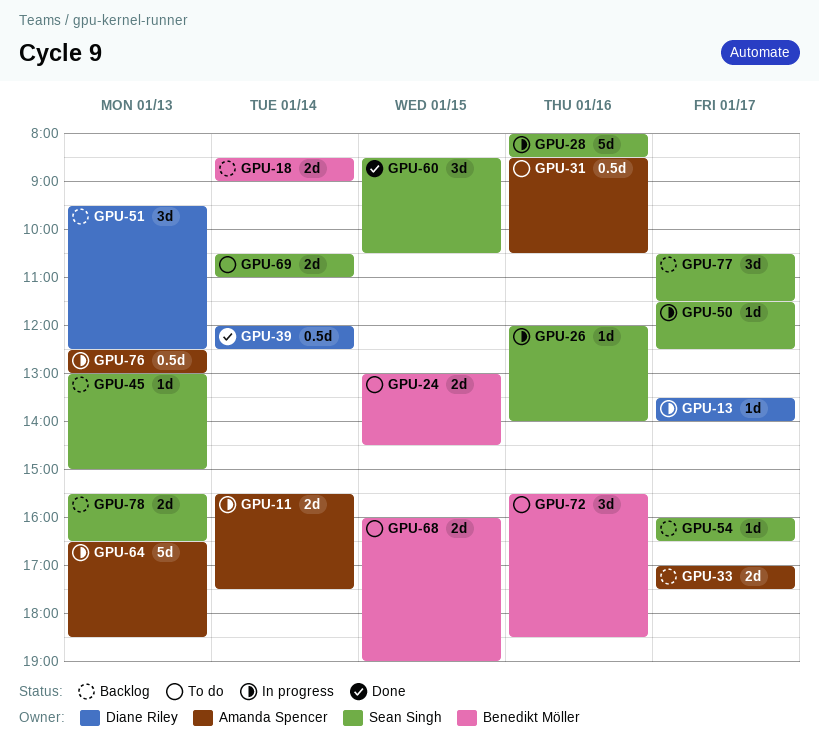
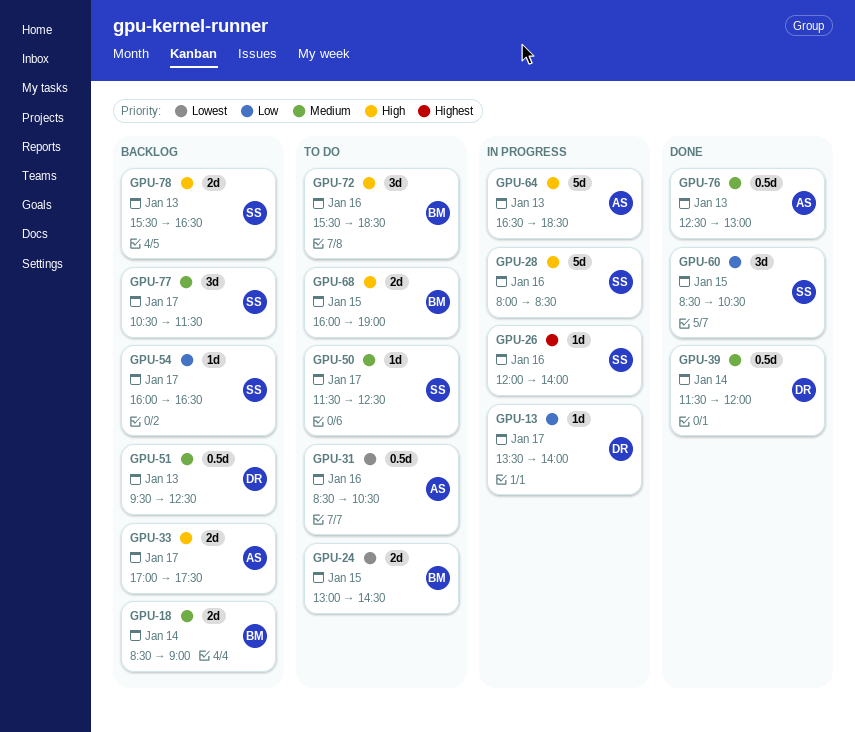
GPU-11: present -> none
GPU-39, begins: 12:00 -> 11:30
GPU-39, ends: 12:30 -> 12:00
GPU-45: present -> none
GPU-50, status: In progress -> To do
GPU-51, estimate: 3d -> 0.5d
GPU-69: present -> none
GPU-76, status: In progress -> Done

